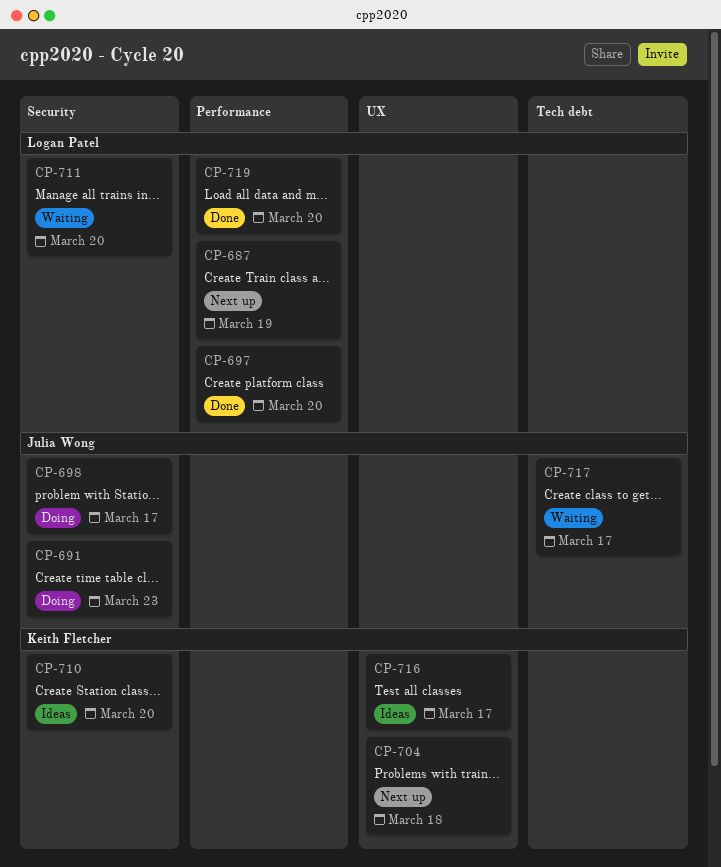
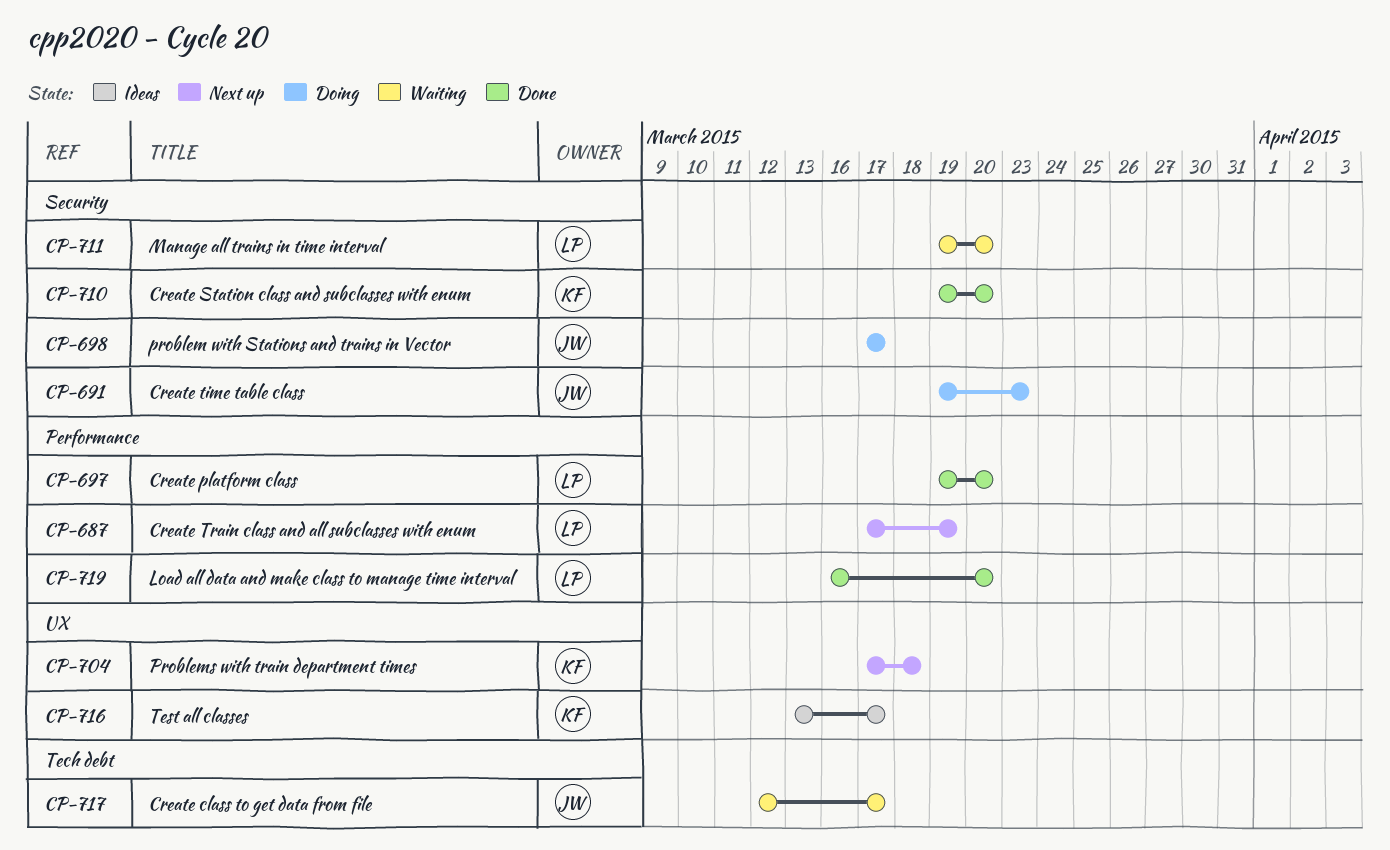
CP-710, status: Ideas -> Done

